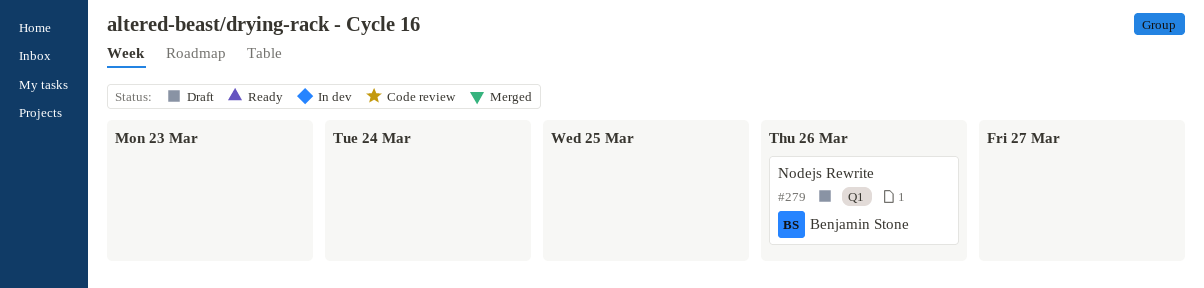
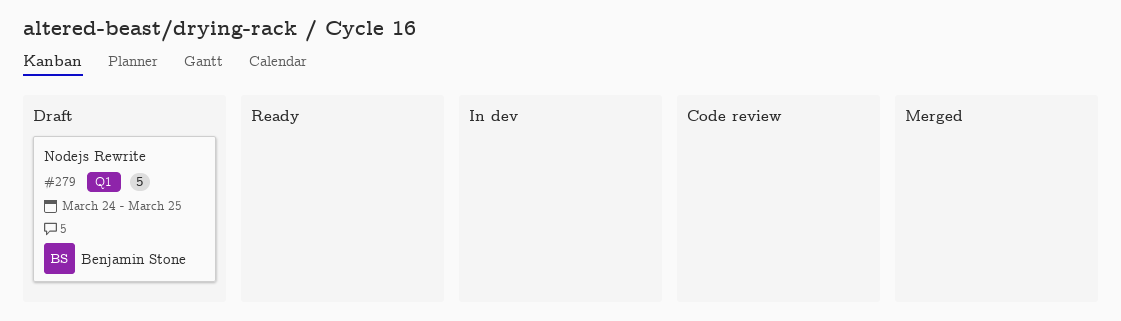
#279, due: Mar 26 -> Mar 25

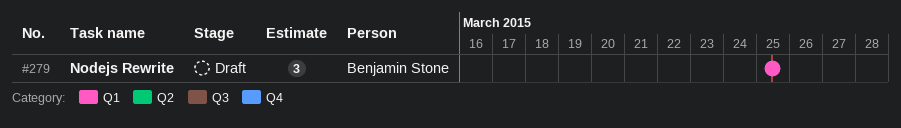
#279, estimate: 5 -> 3
#279, start: Mar 24 -> Mar 25

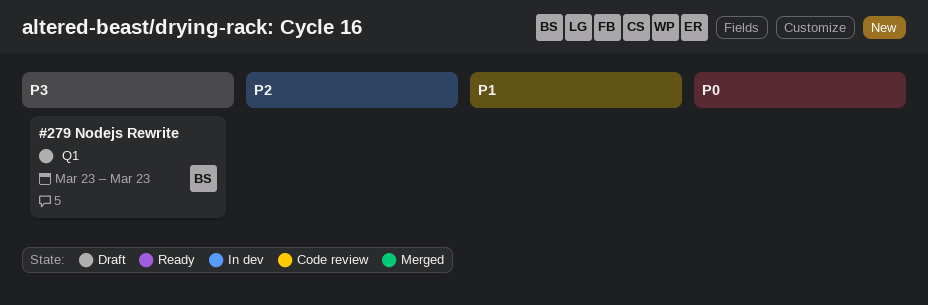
#279, start: Mar 25 -> Mar 23
#279, due: Mar 25 -> Mar 23

